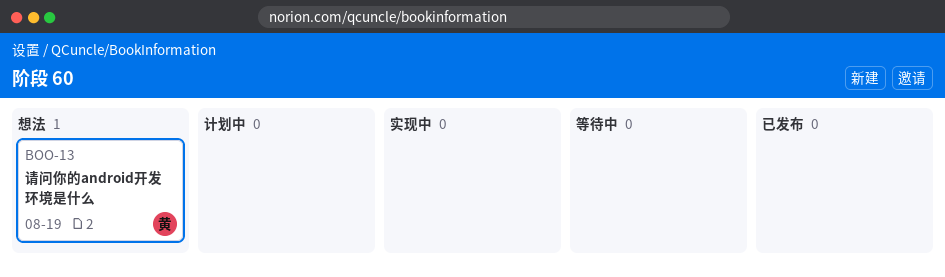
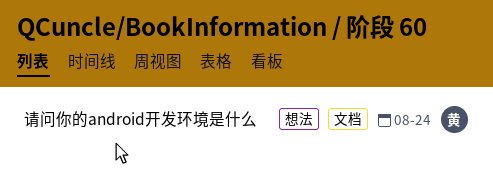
请问你的android开发环境是什么, due: Aug 19 -> Aug 24

